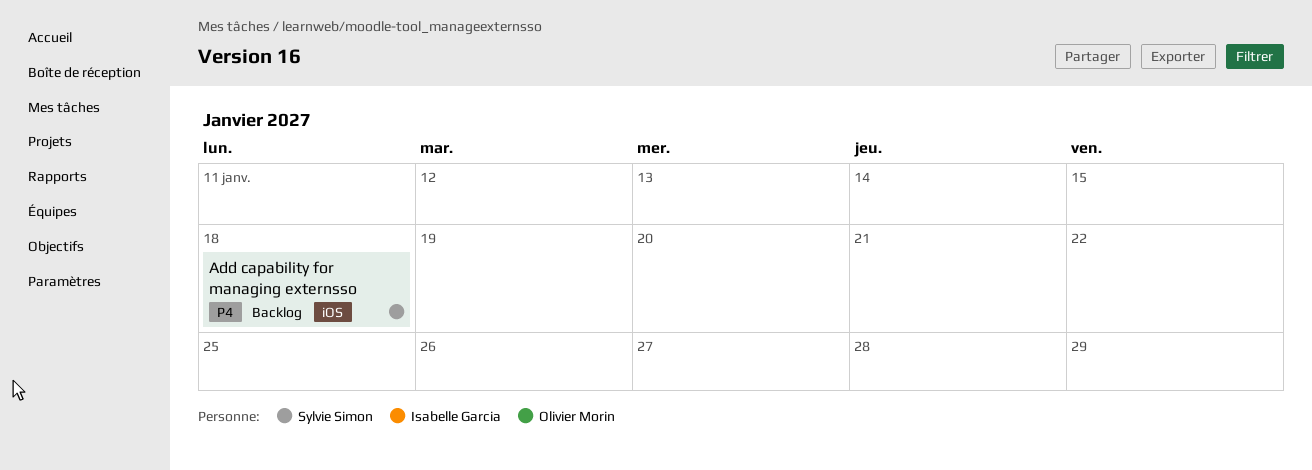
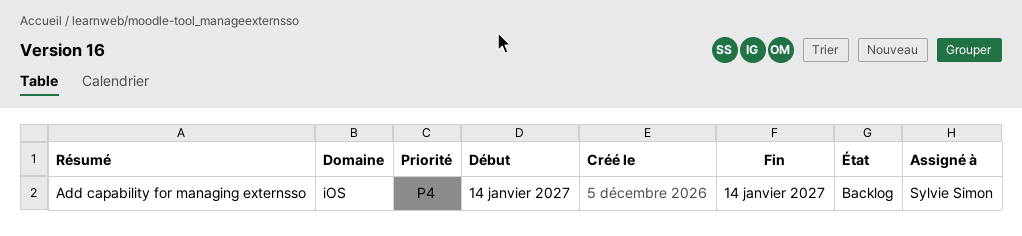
Add capability for managing externsso, due: Jan 18 -> Jan 14

